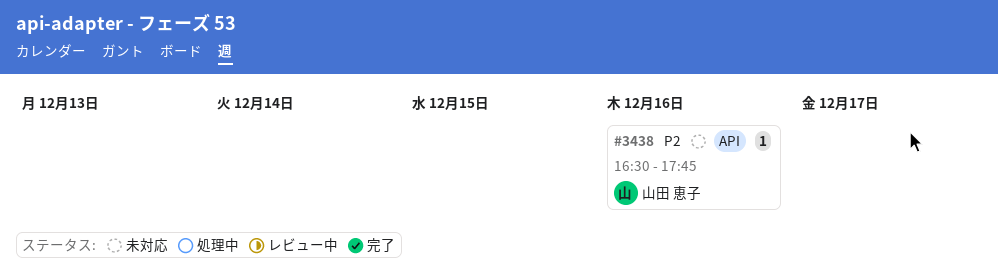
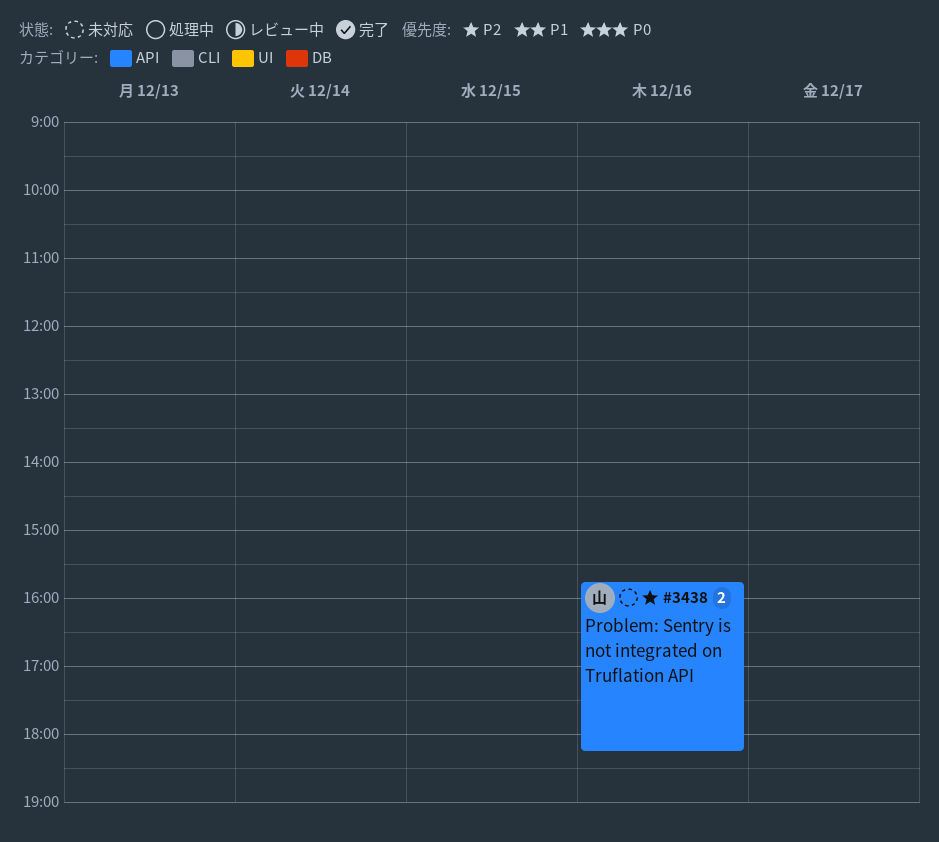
#3438, estimate: 1 -> 2
#3438, begins: 16:30 -> 15:45
#3438, ends: 17:45 -> 18:15

